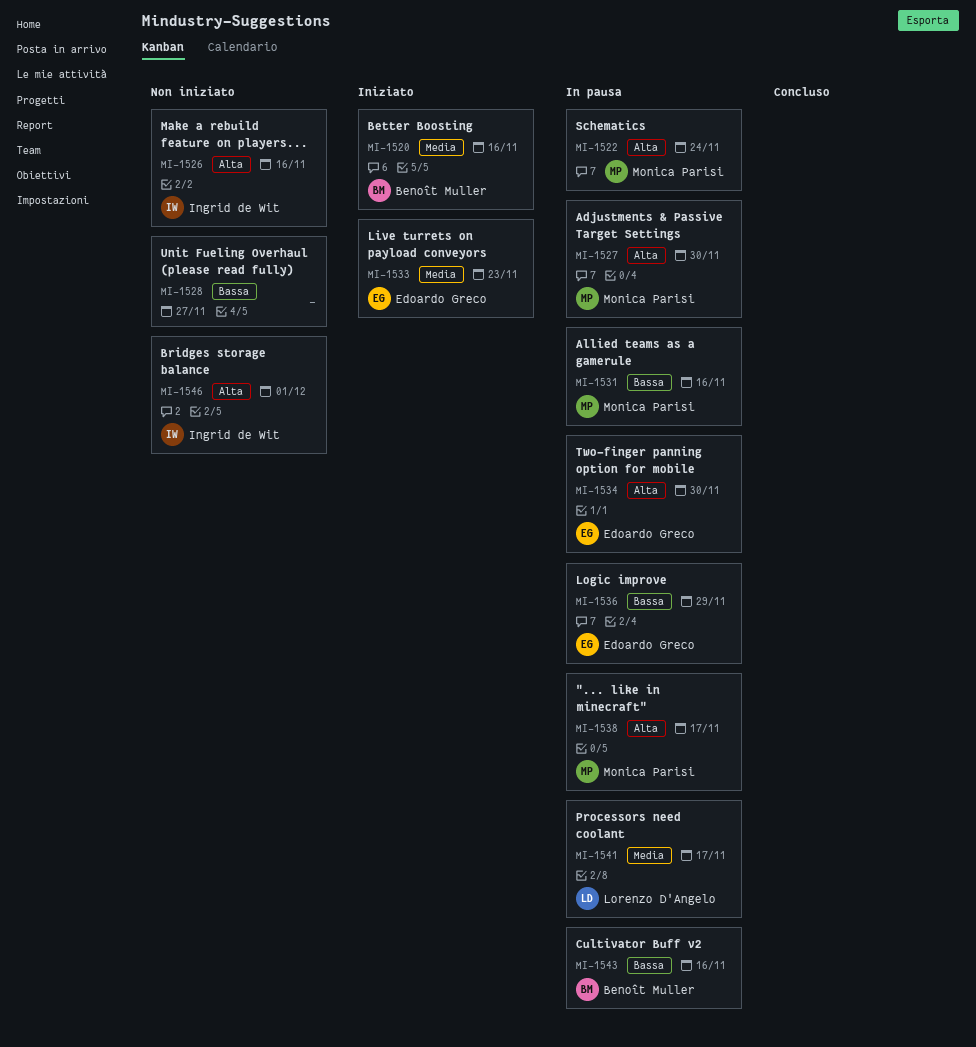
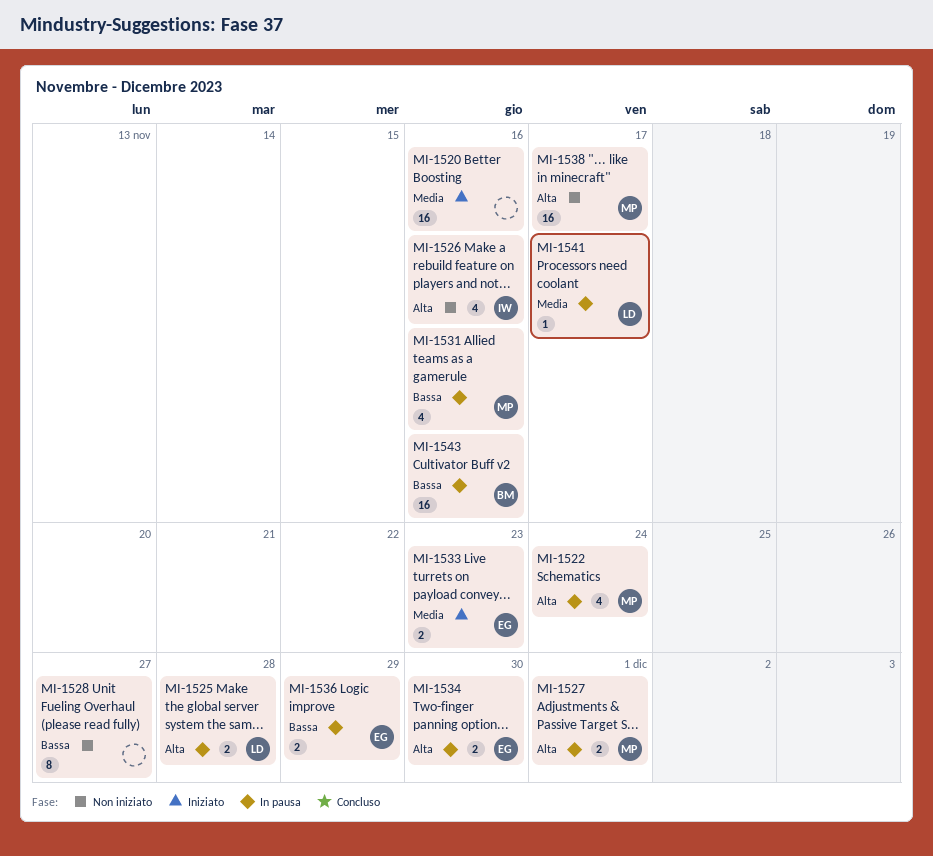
MI-1520, owner: Benoît Muller -> none
MI-1525: none -> present
MI-1527, due: Nov 30 -> Dec 1
MI-1538, status: In pausa -> Non iniziato
MI-1546: present -> none

